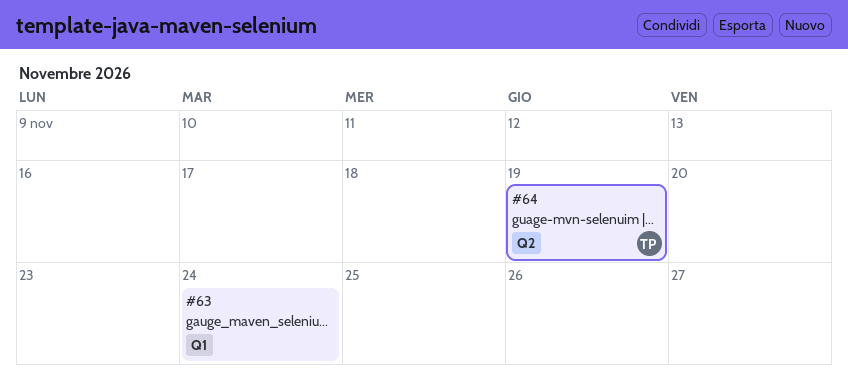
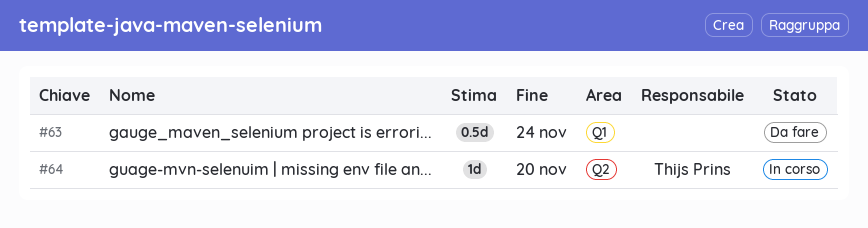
#64, due: Nov 19 -> Nov 20

